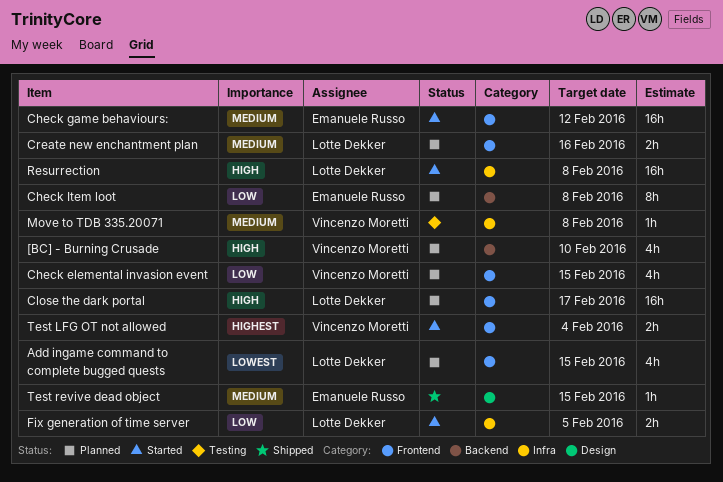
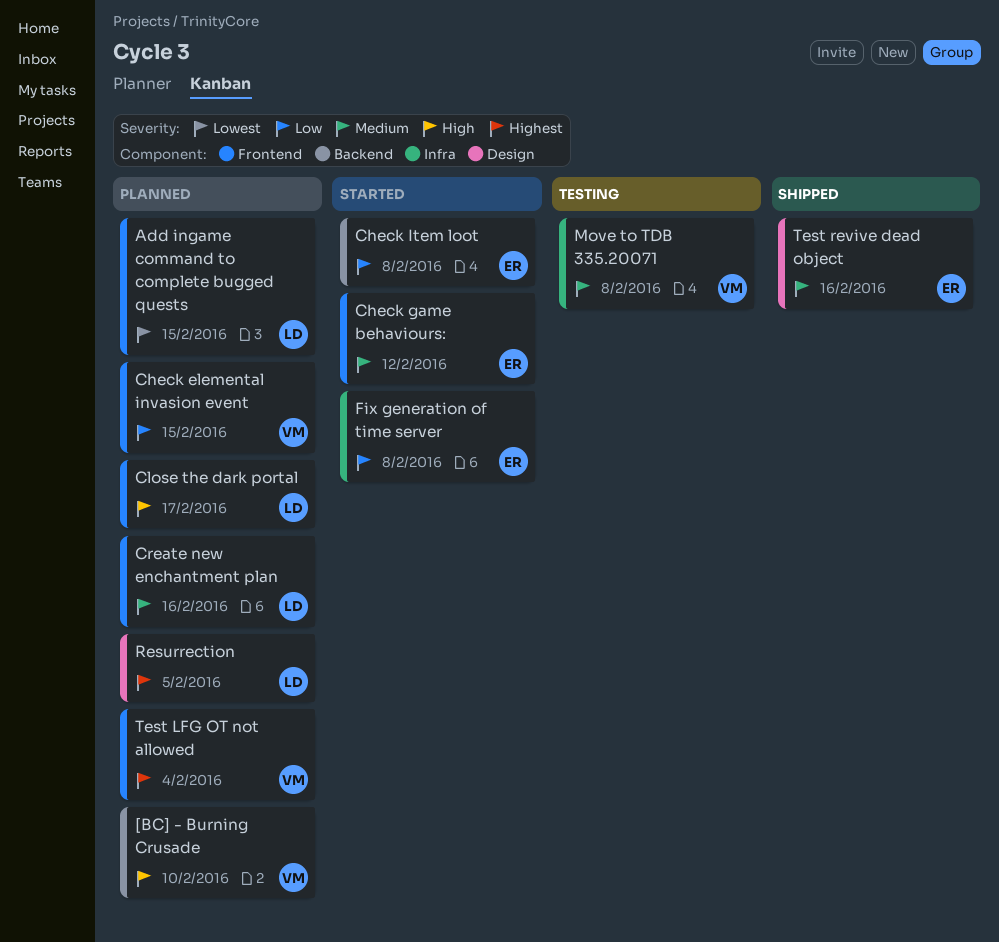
Check Item loot, status: Planned -> Started
Fix generation of time server, owner: Lotte Dekker -> Emanuele Russo
Fix generation of time server, due: Feb 5 -> Feb 8
Resurrection, status: Started -> Planned
Resurrection, priority: High -> Highest
Resurrection, label: Infra -> Design
Resurrection, due: Feb 8 -> Feb 5
Test LFG OT not allowed, status: Started -> Planned
Test revive dead object, due: Feb 15 -> Feb 16

